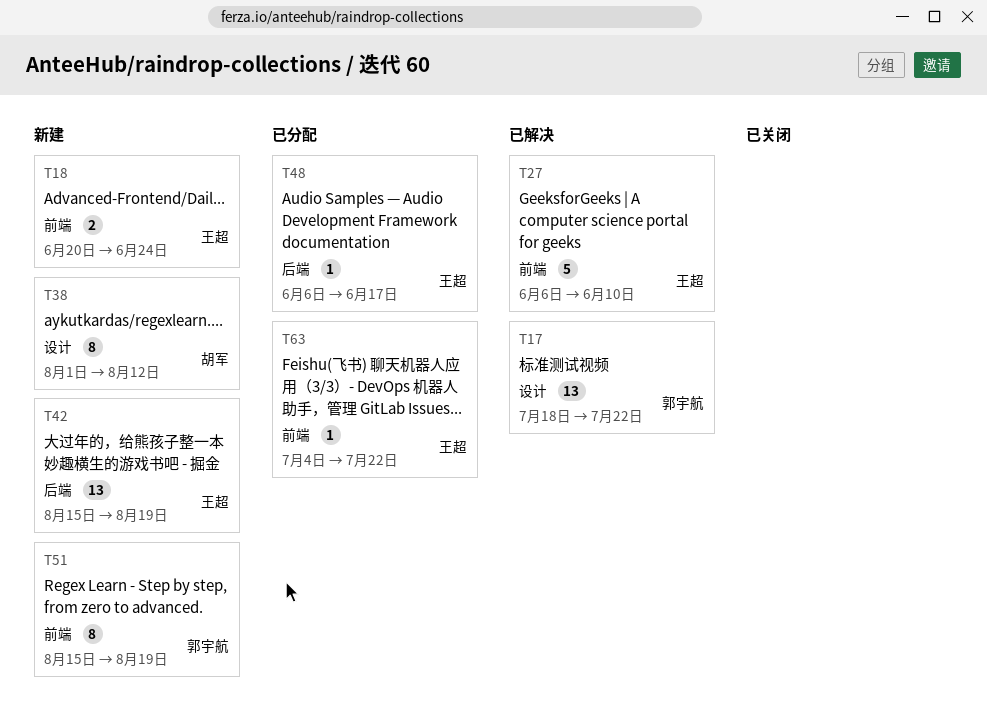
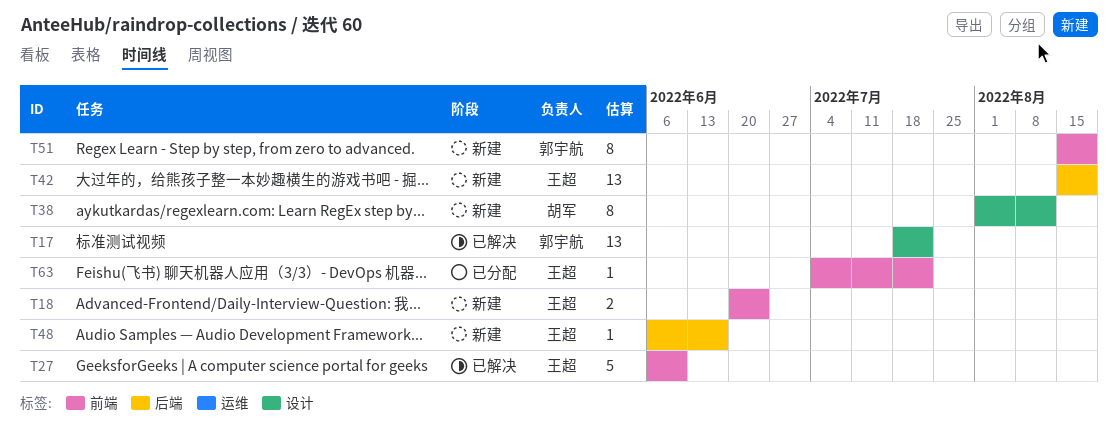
T48, status: 已分配 -> 新建

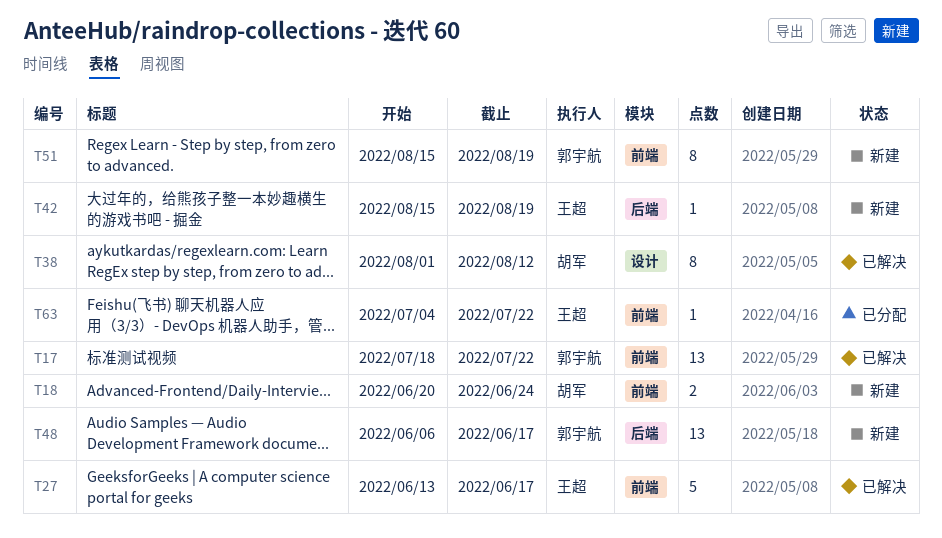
T17, label: 设计 -> 前端
T18, owner: 王超 -> 胡军
T27, start: Jun 6 -> Jun 13
T27, due: Jun 10 -> Jun 17
T38, status: 新建 -> 已解决
T42, estimate: 13 -> 1
T48, owner: 王超 -> 郭宇航
T48, estimate: 1 -> 13

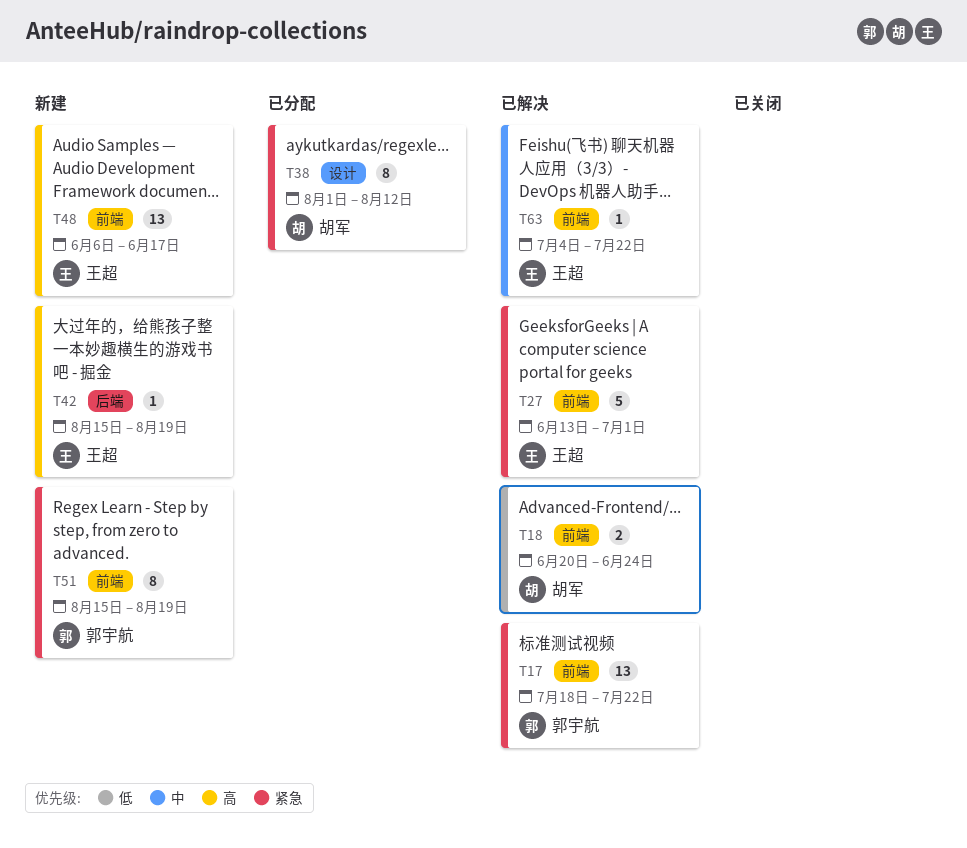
T18, status: 新建 -> 已解决
T27, due: Jun 17 -> Jul 1
T38, status: 已解决 -> 已分配
T48, owner: 郭宇航 -> 王超
T48, label: 后端 -> 前端
T63, status: 已分配 -> 已解决

